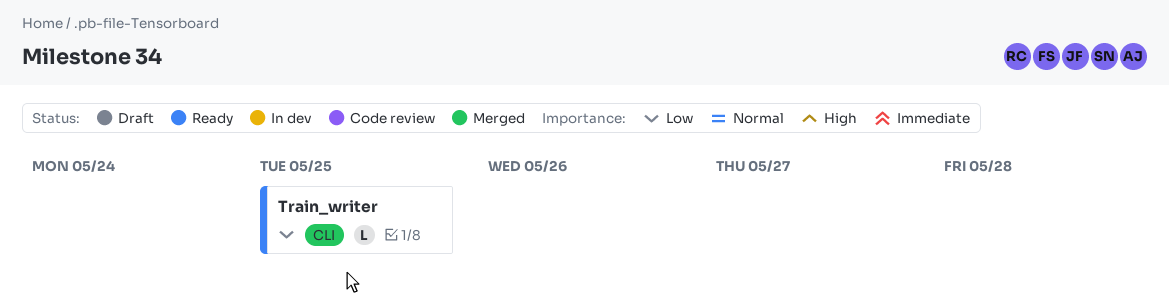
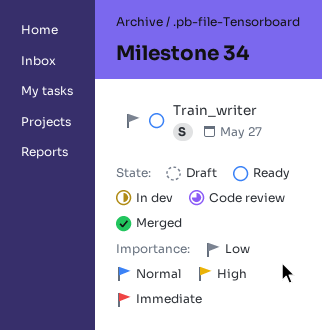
Train_writer, estimate: L -> S
Train_writer, due: May 25 -> May 27

